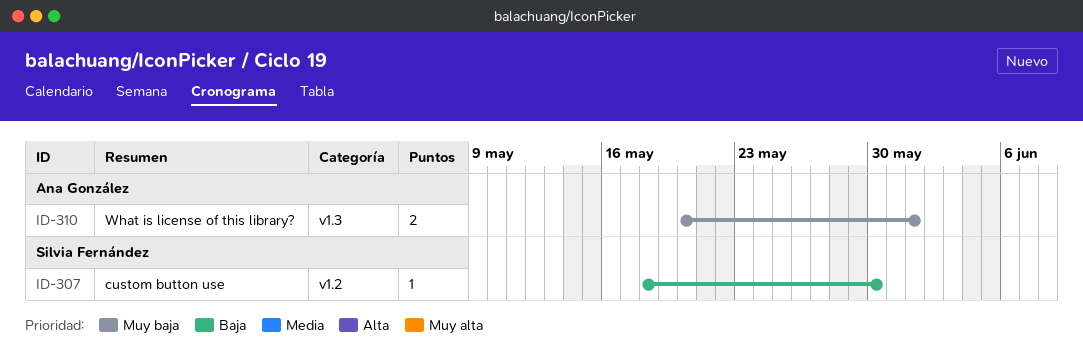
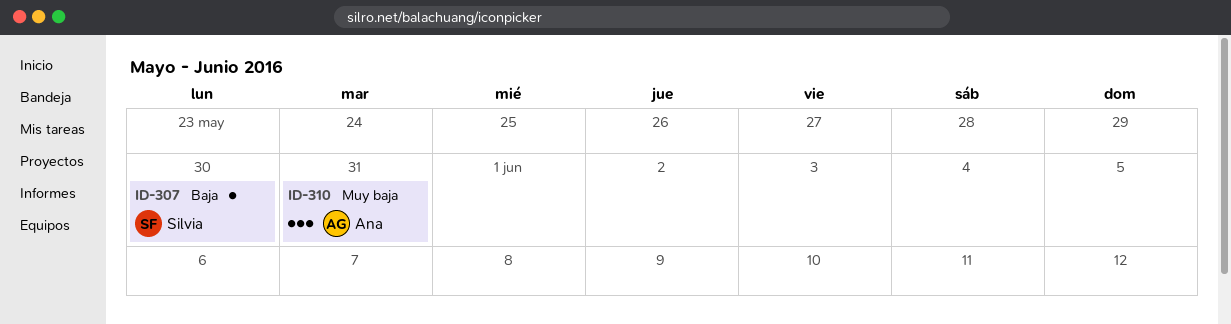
ID-310, estimate: 2 -> 3
ID-310, due: Jun 1 -> May 31

